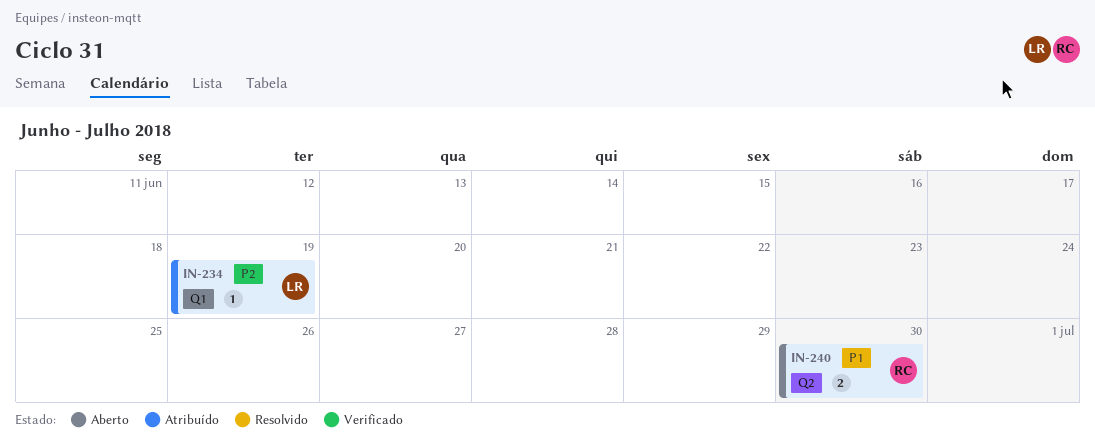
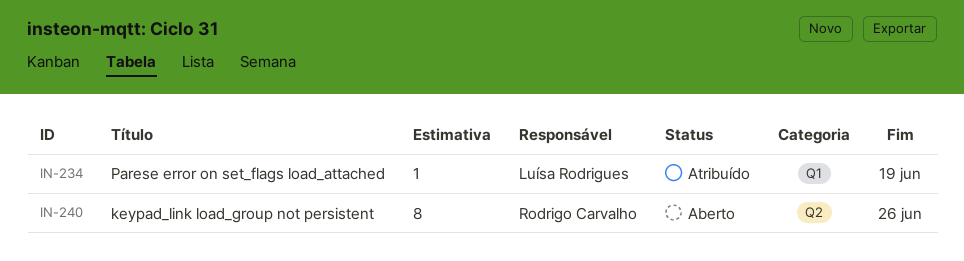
IN-240, estimate: 2 -> 8
IN-240, due: Jun 30 -> Jun 26

